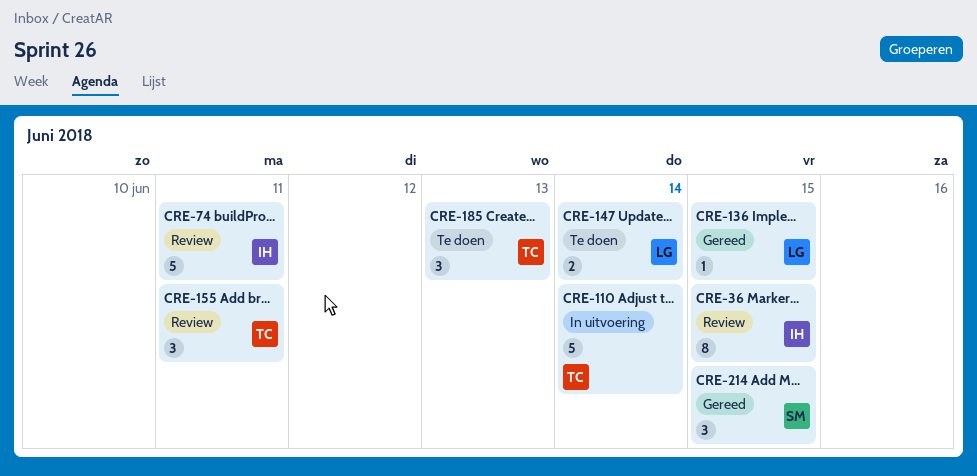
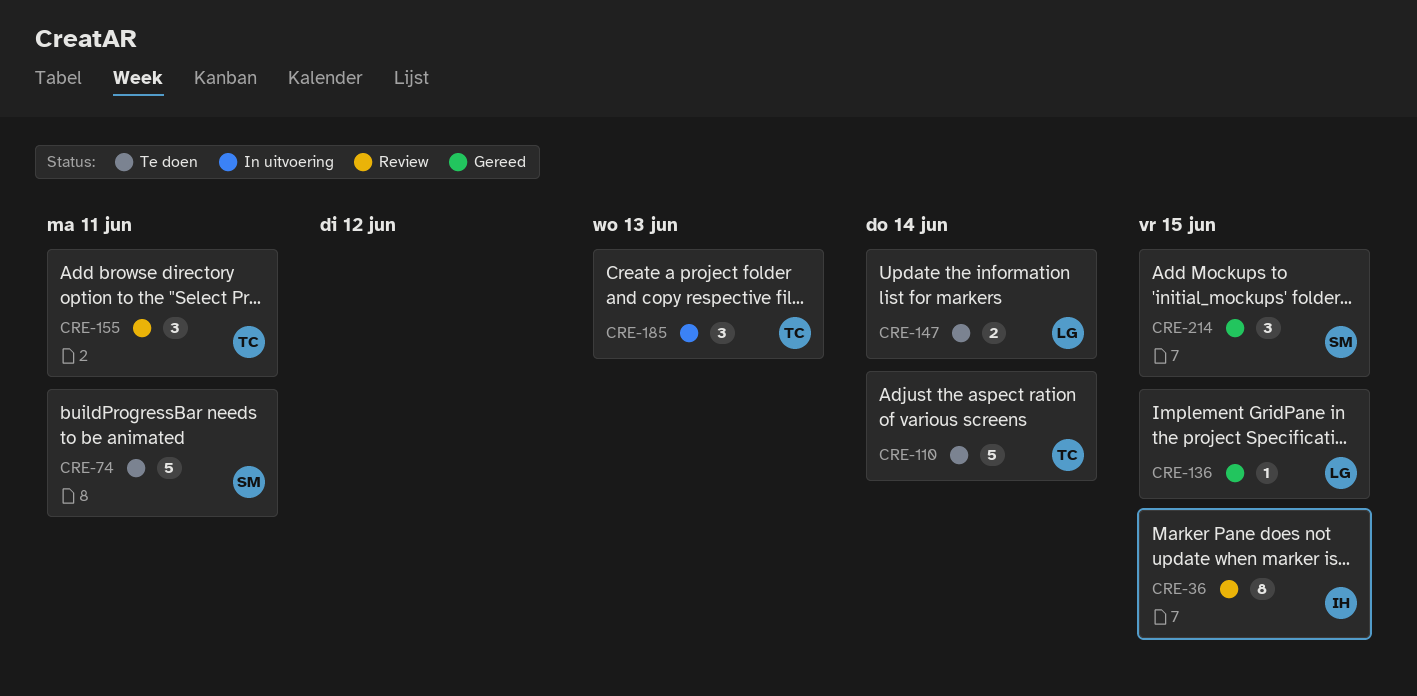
CRE-74, status: Review -> Te doen
CRE-74, owner: IH -> SM
CRE-110, status: In uitvoering -> Te doen
CRE-185, status: Te doen -> In uitvoering

